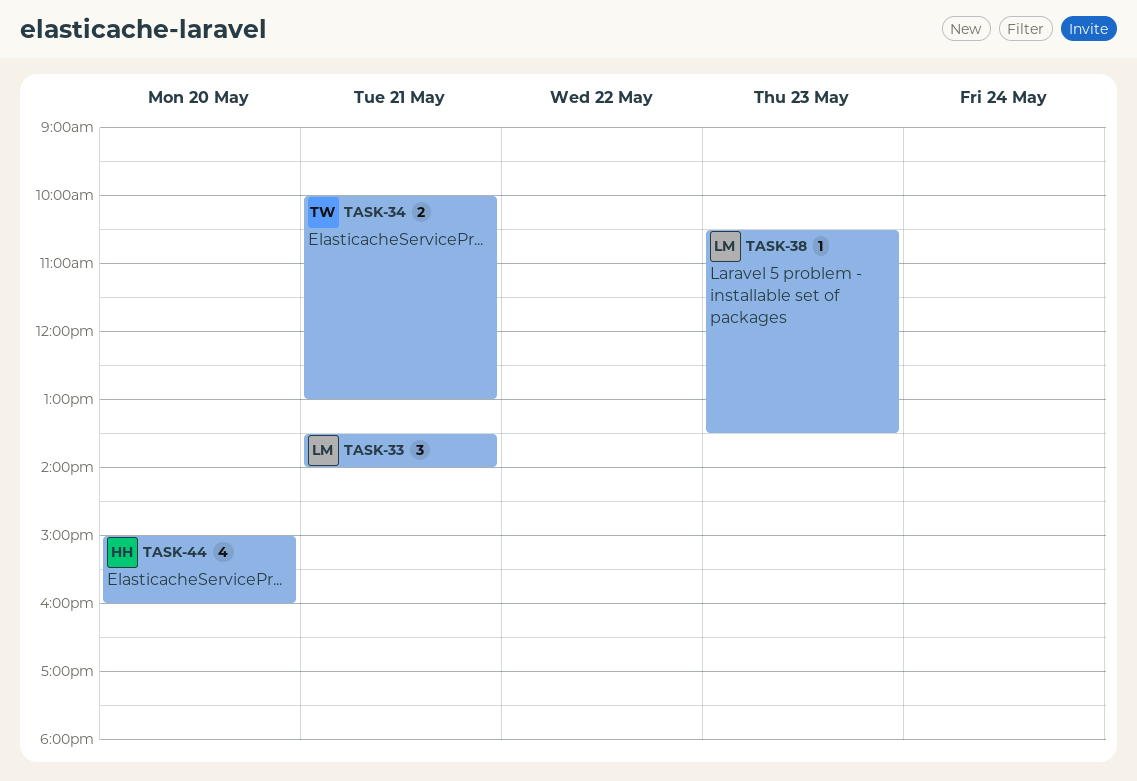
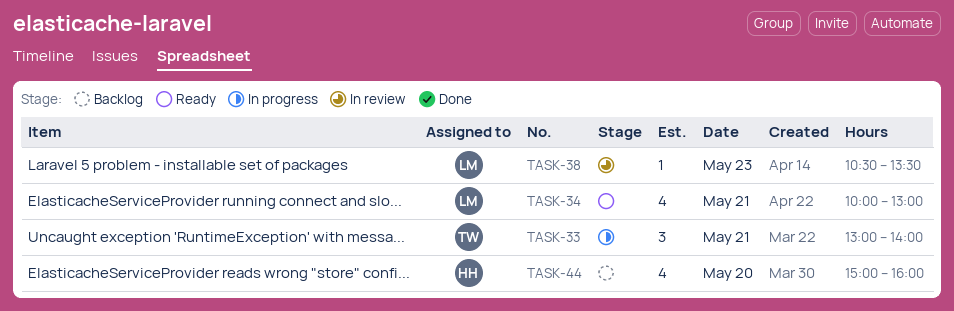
TASK-33, owner: LM -> TW
TASK-33, begins: 13:30 -> 13:00
TASK-34, owner: TW -> LM
TASK-34, estimate: 2 -> 4

